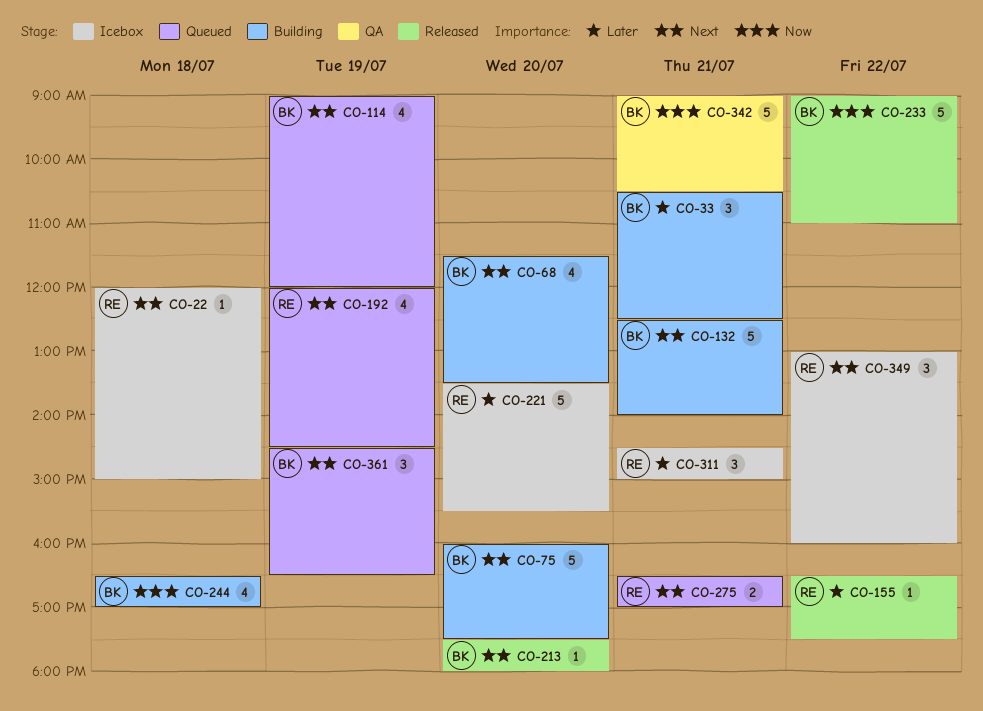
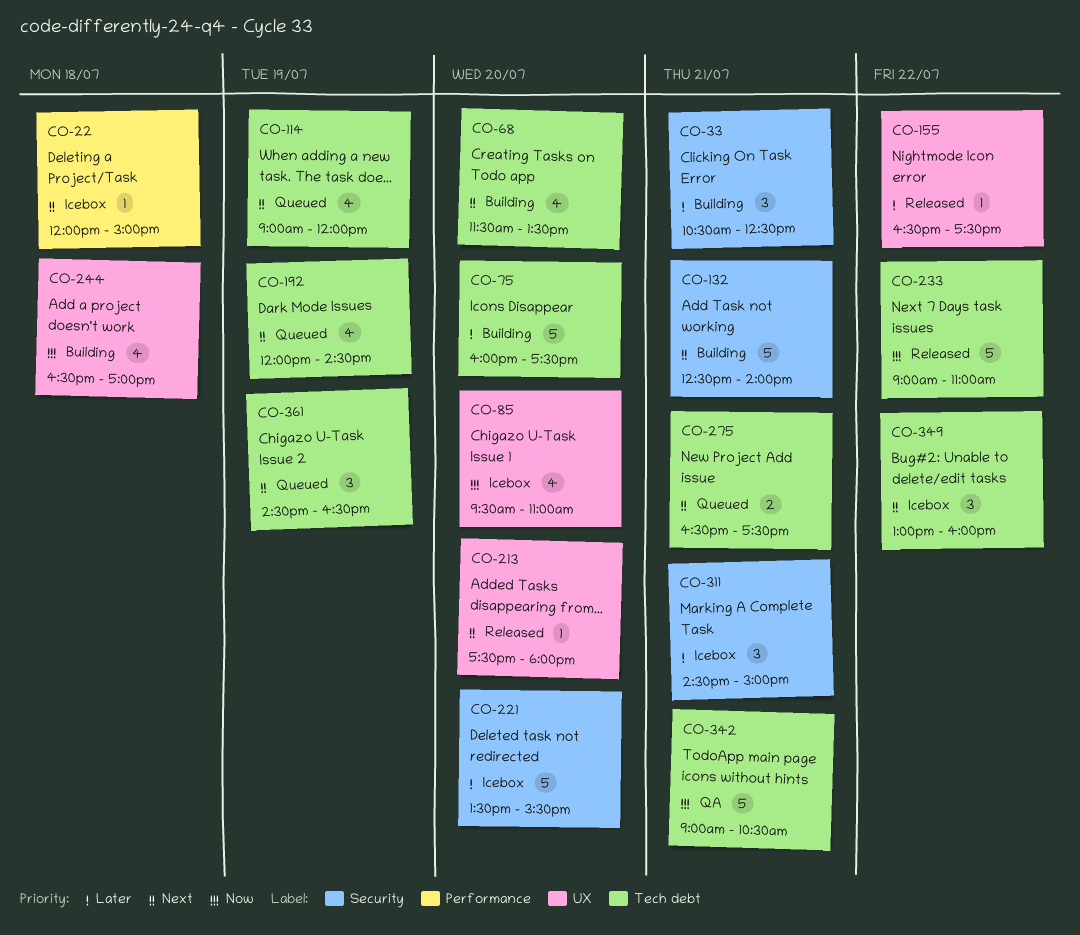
CO-75, priority: Next -> Later
CO-85: none -> present
CO-275, ends: 17:00 -> 17:30

